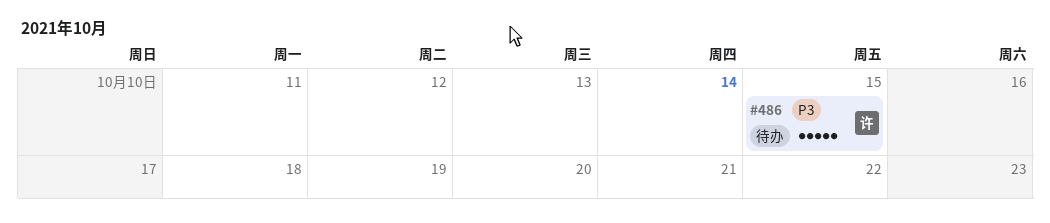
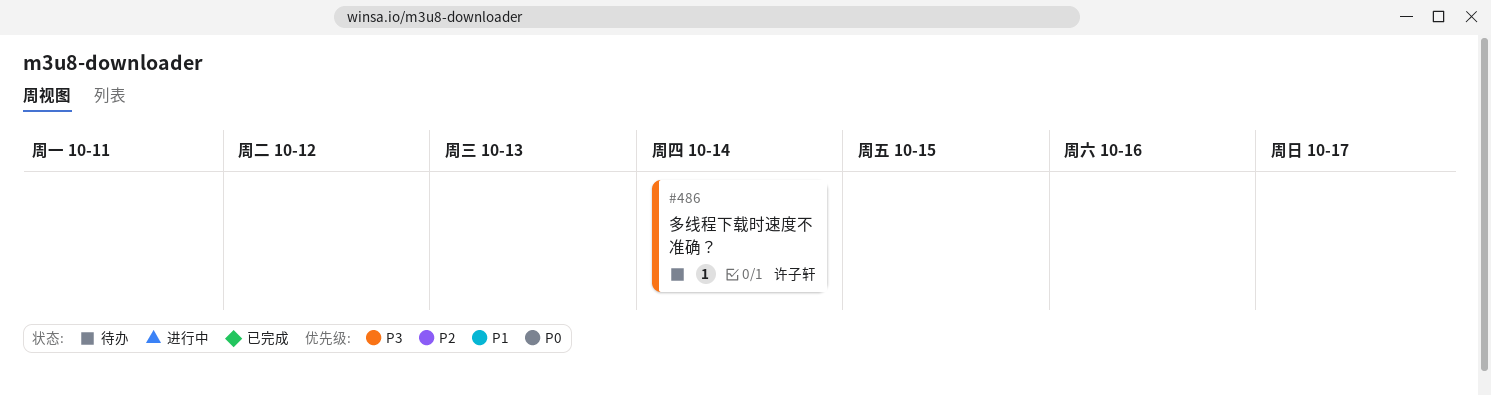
#486, estimate: 5 -> 1
#486, due: Oct 15 -> Oct 14

